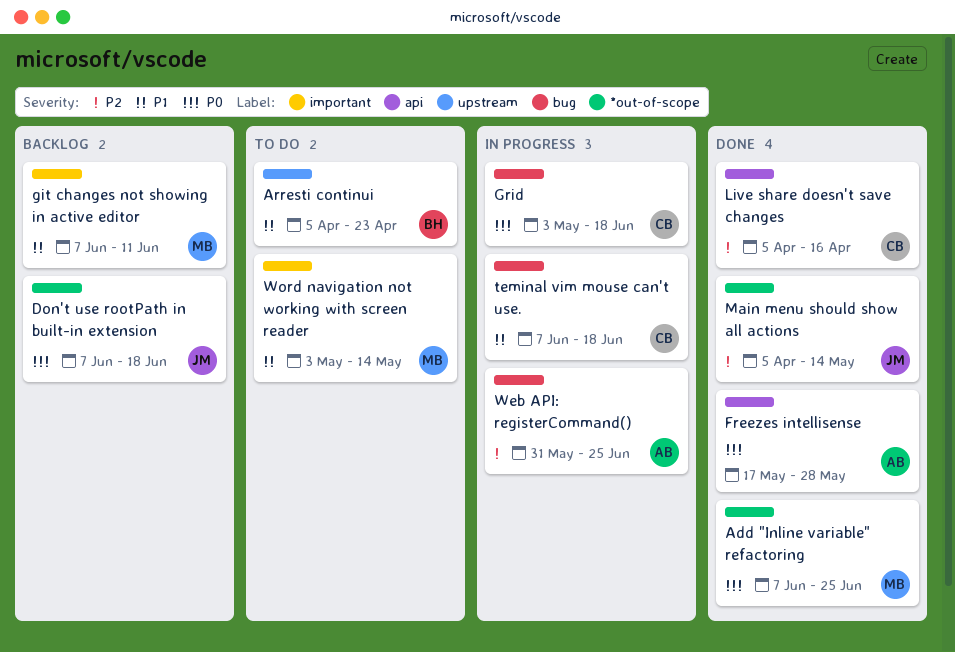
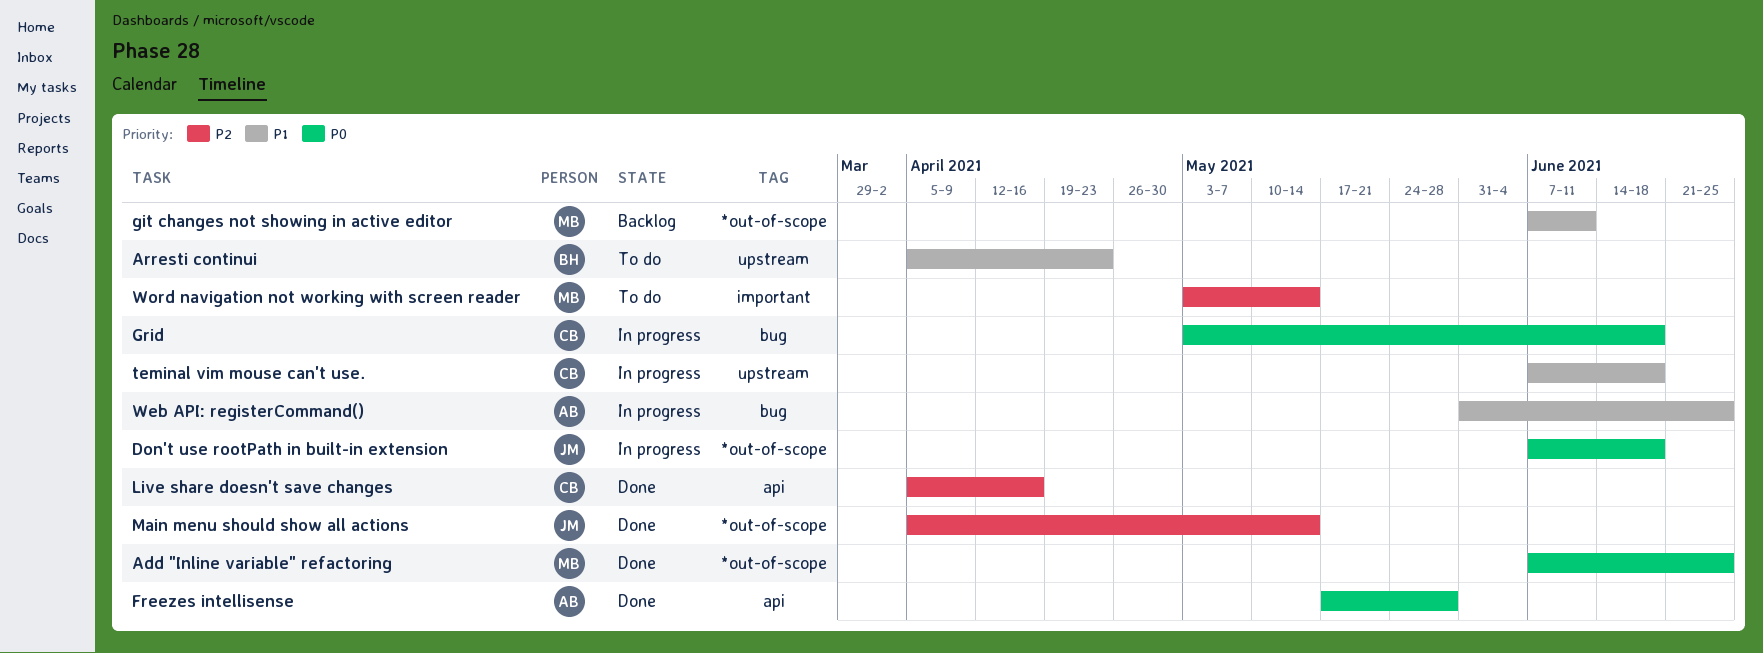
Don't use rootPath in built-in extension, status: Backlog -> In progress
git changes not showing in active editor, label: important -> *out-of-scope
teminal vim mouse can't use., label: bug -> upstream
Web API: registerCommand(), priority: P2 -> P1
Word navigation not working with screen reader, priority: P1 -> P2

